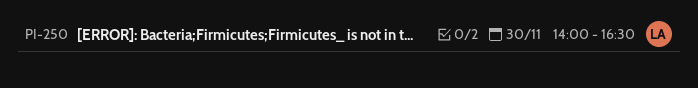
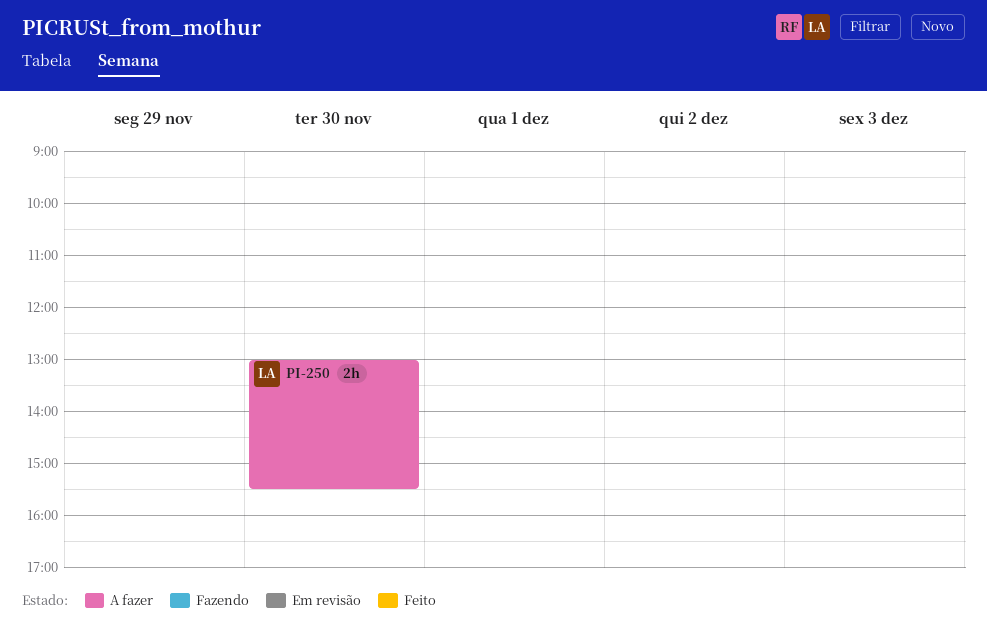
PI-250, begins: 14:00 -> 13:00
PI-250, ends: 16:30 -> 15:30

